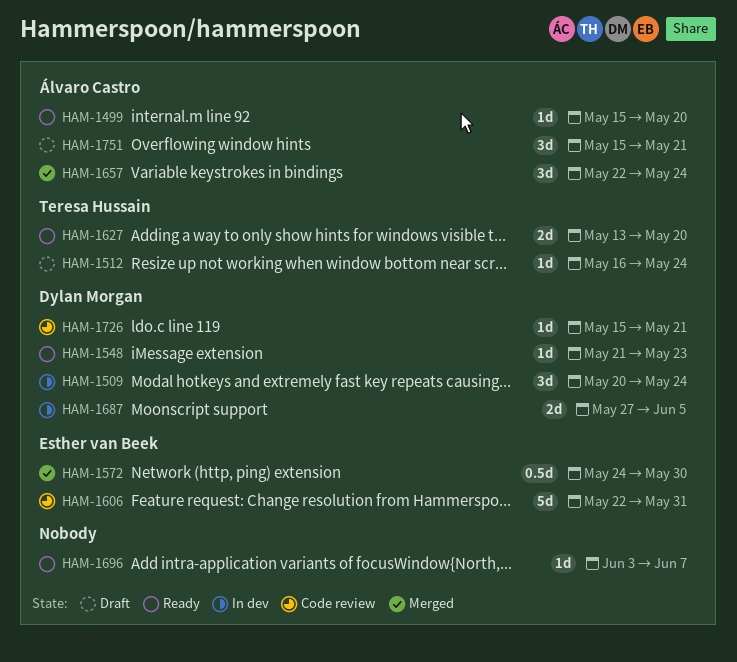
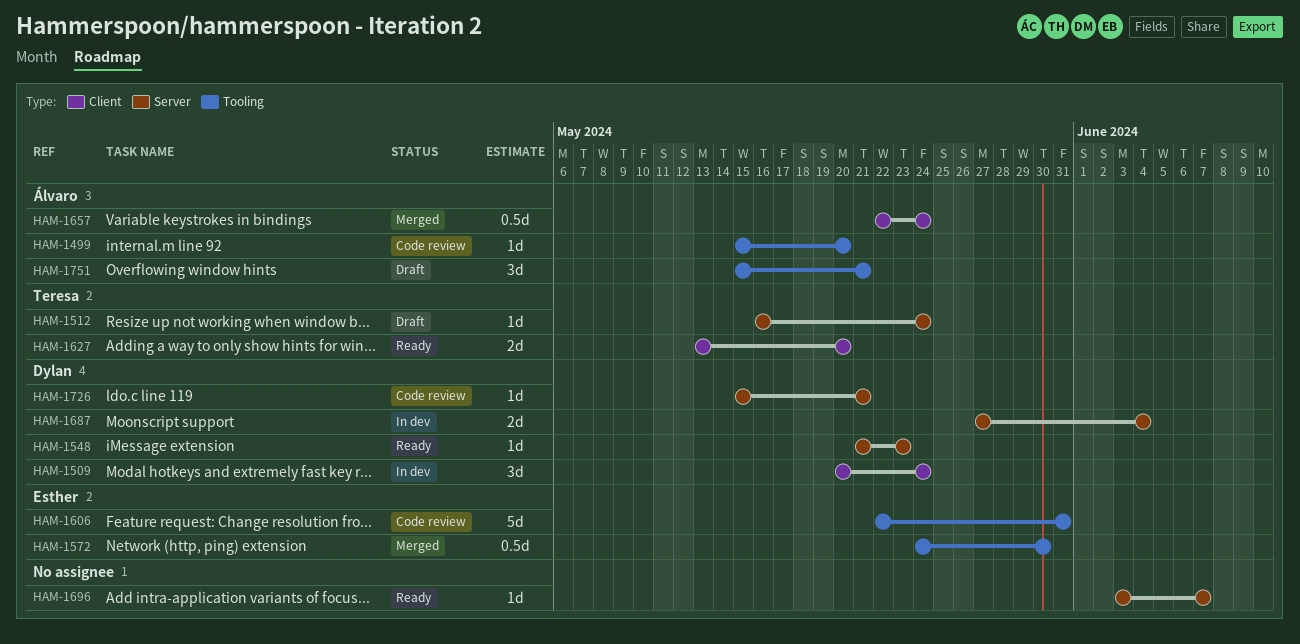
HAM-1499, status: Ready -> Code review
HAM-1657, estimate: 3d -> 0.5d
HAM-1687, due: Jun 5 -> Jun 4

